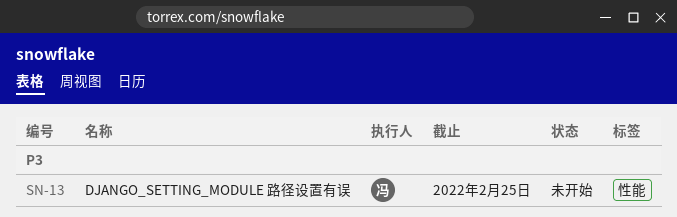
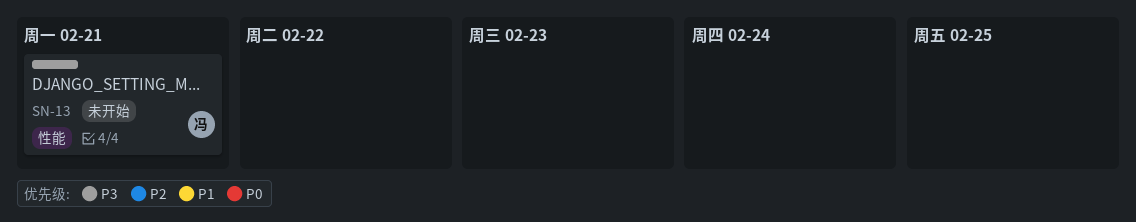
SN-13, due: Feb 25 -> Feb 21

